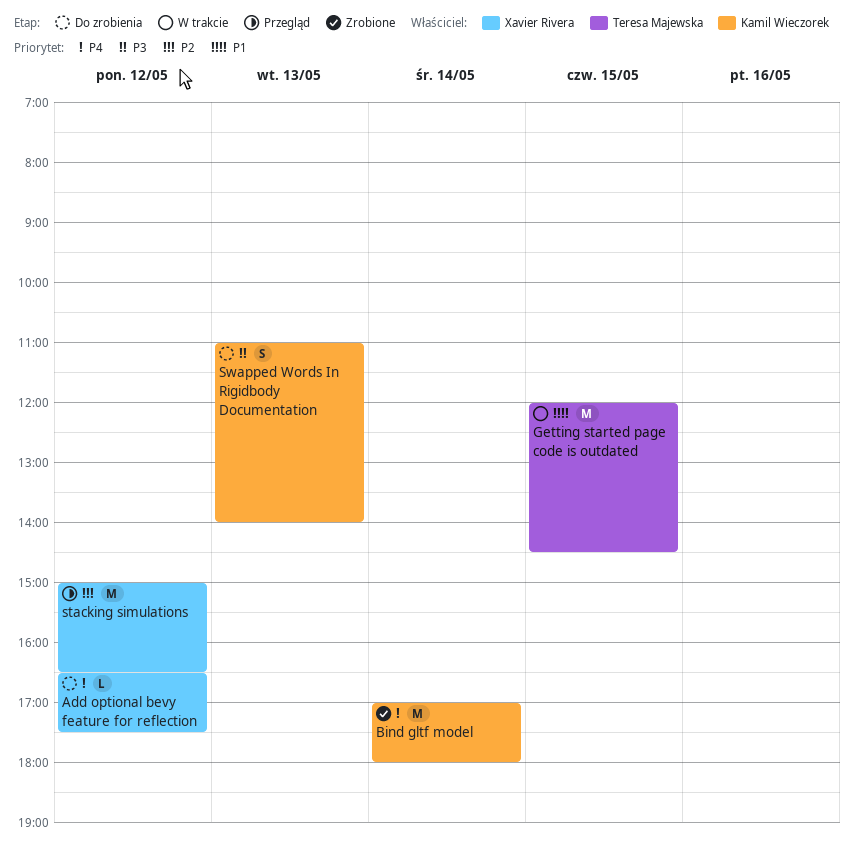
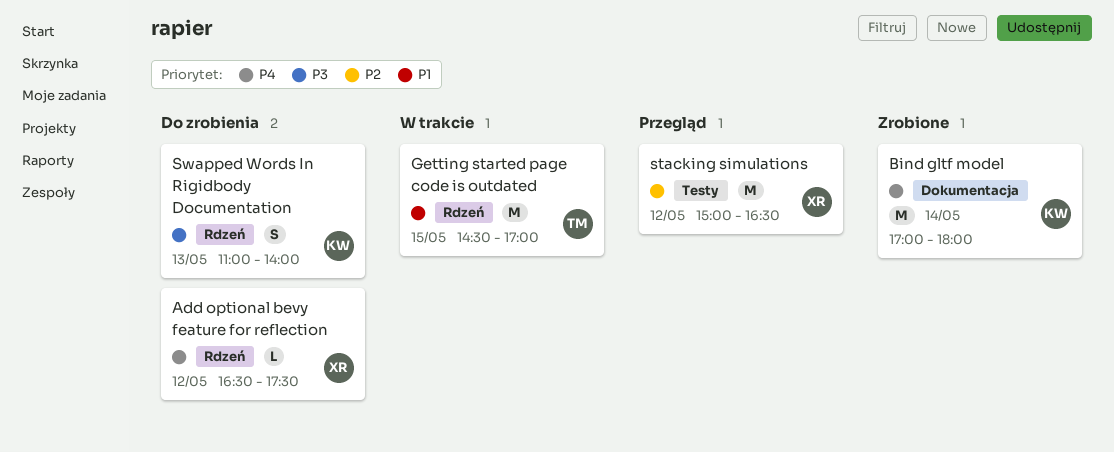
Getting started page code is outdated, begins: 12:00 -> 14:30
Getting started page code is outdated, ends: 14:30 -> 17:00

